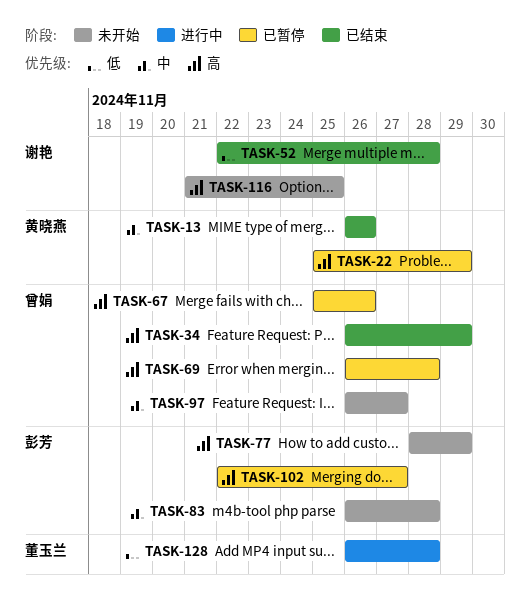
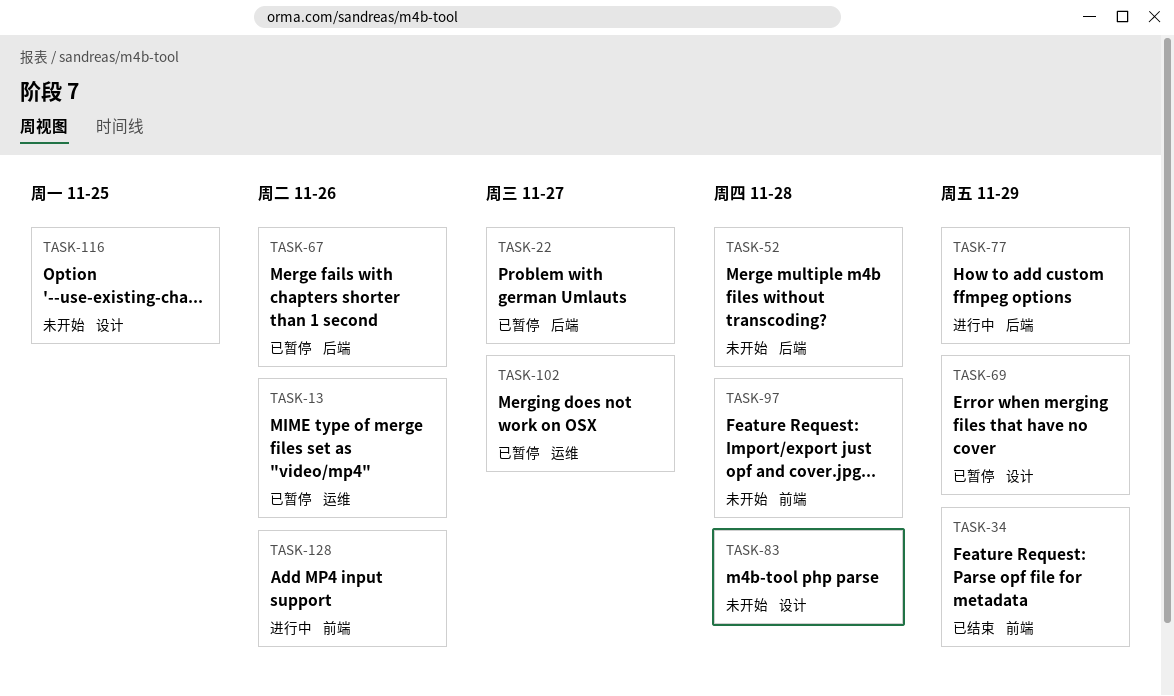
TASK-13, status: 已结束 -> 已暂停
TASK-22, due: Nov 29 -> Nov 27
TASK-52, status: 已结束 -> 未开始
TASK-69, due: Nov 28 -> Nov 29
TASK-77, status: 未开始 -> 进行中
TASK-97, due: Nov 27 -> Nov 28
TASK-128, due: Nov 28 -> Nov 26

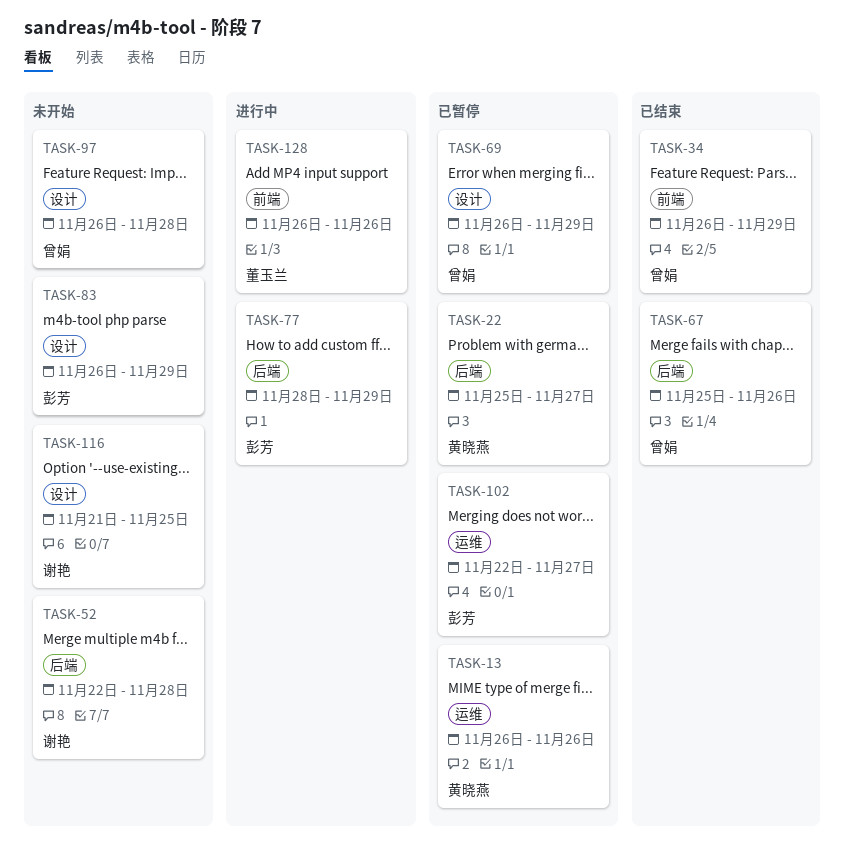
TASK-67, status: 已暂停 -> 已结束
TASK-83, due: Nov 28 -> Nov 29
TASK-97, label: 前端 -> 设计

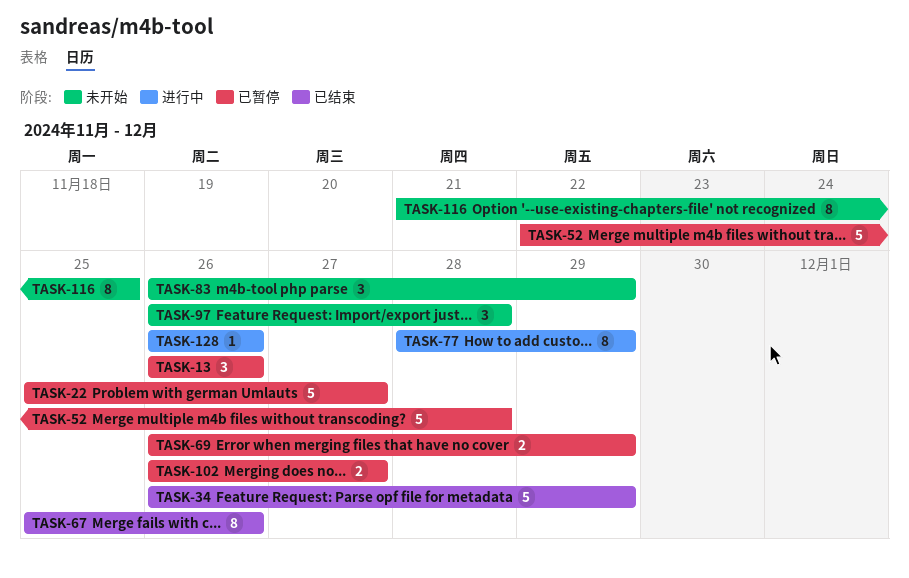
TASK-52, status: 未开始 -> 已暂停
TASK-102, start: Nov 22 -> Nov 26

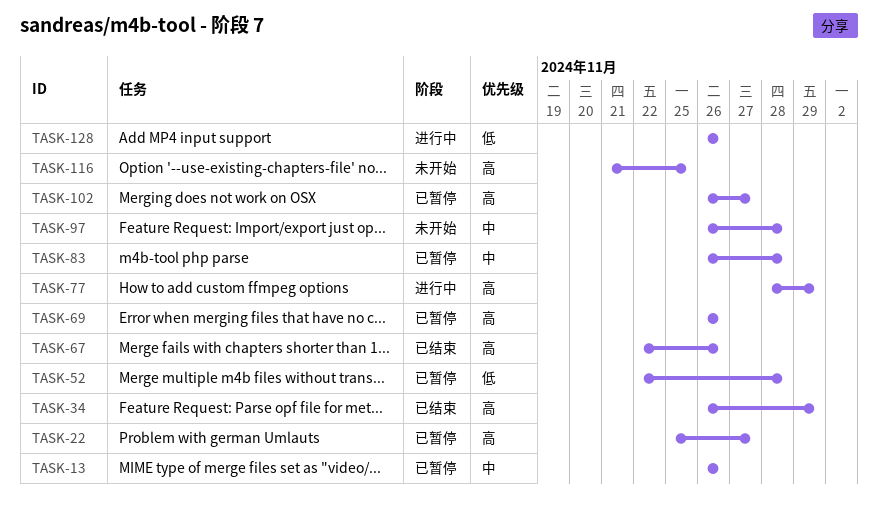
TASK-67, start: Nov 25 -> Nov 22
TASK-69, due: Nov 29 -> Nov 26
TASK-83, status: 未开始 -> 已暂停
TASK-83, due: Nov 29 -> Nov 28

